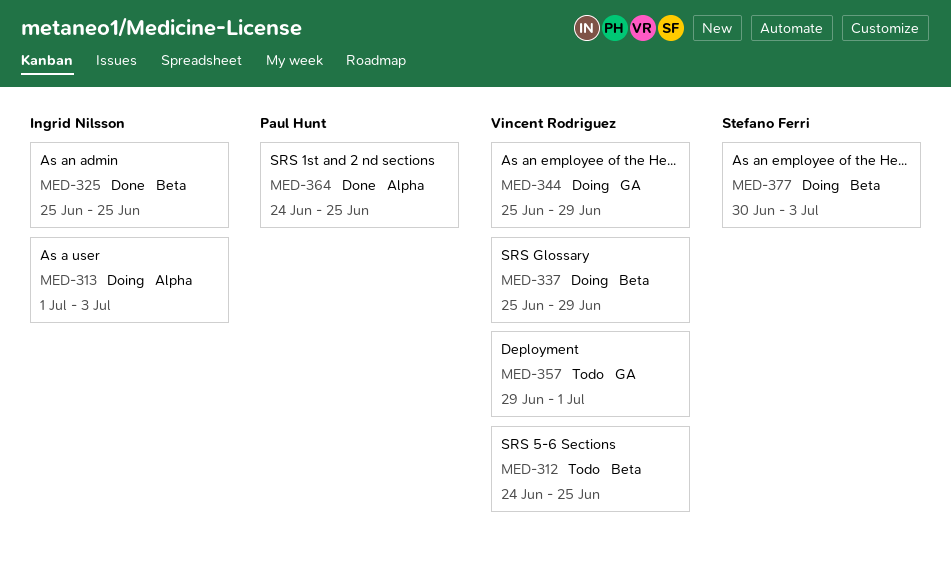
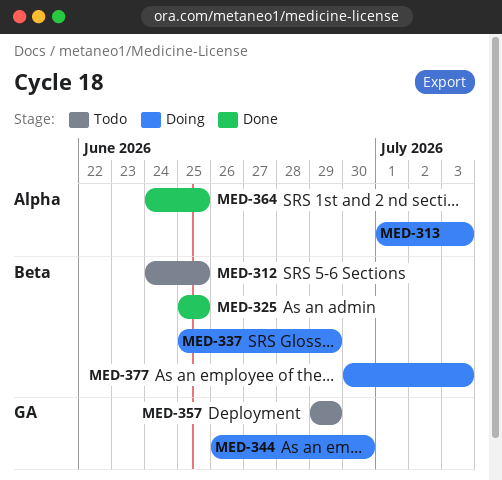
MED-344, start: Jun 25 -> Jun 26
MED-344, due: Jun 29 -> Jun 30
MED-357, due: Jul 1 -> Jun 29

